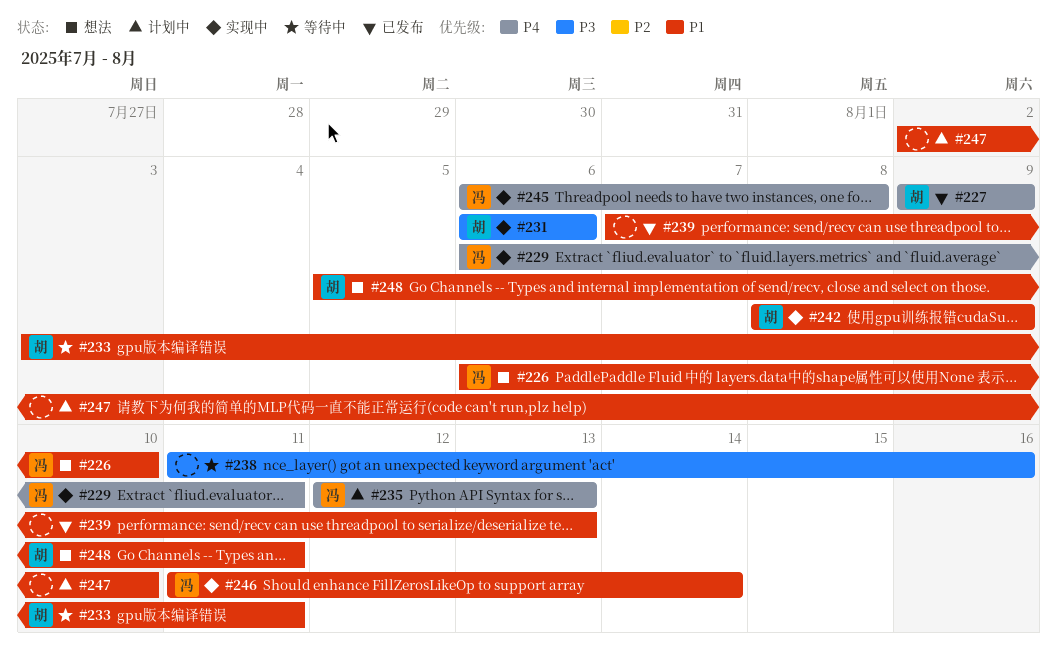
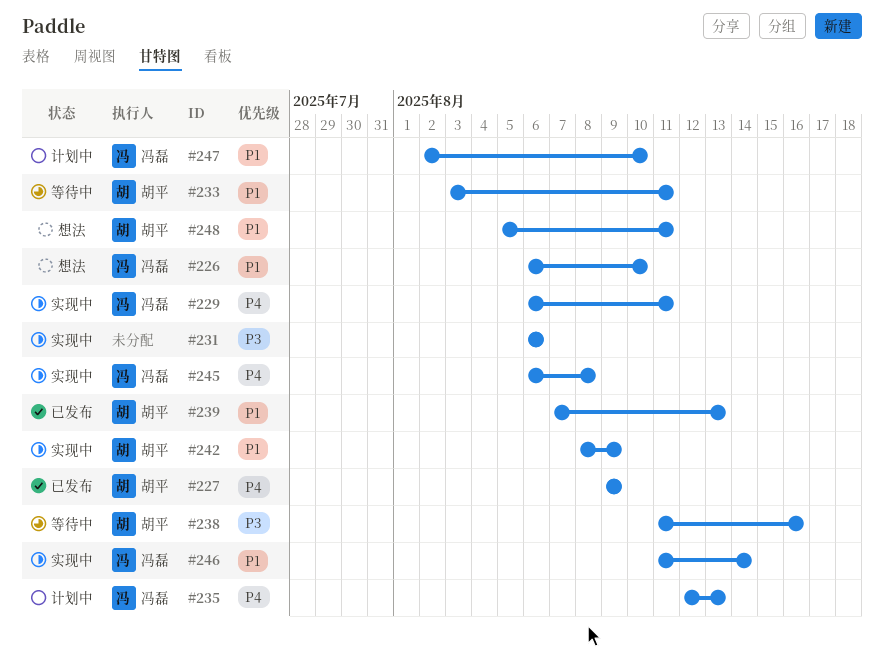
#231, owner: 胡平 -> none
#238, owner: none -> 胡平
#239, owner: none -> 胡平
#247, owner: none -> 冯磊

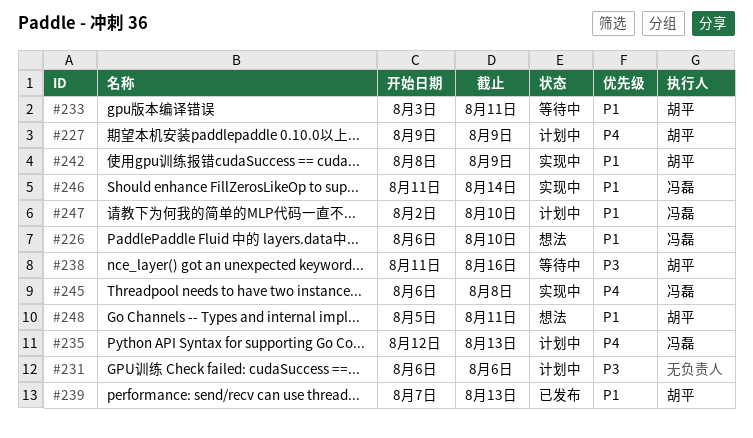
#227, status: 已发布 -> 计划中
#229: present -> none
#231, status: 实现中 -> 计划中

